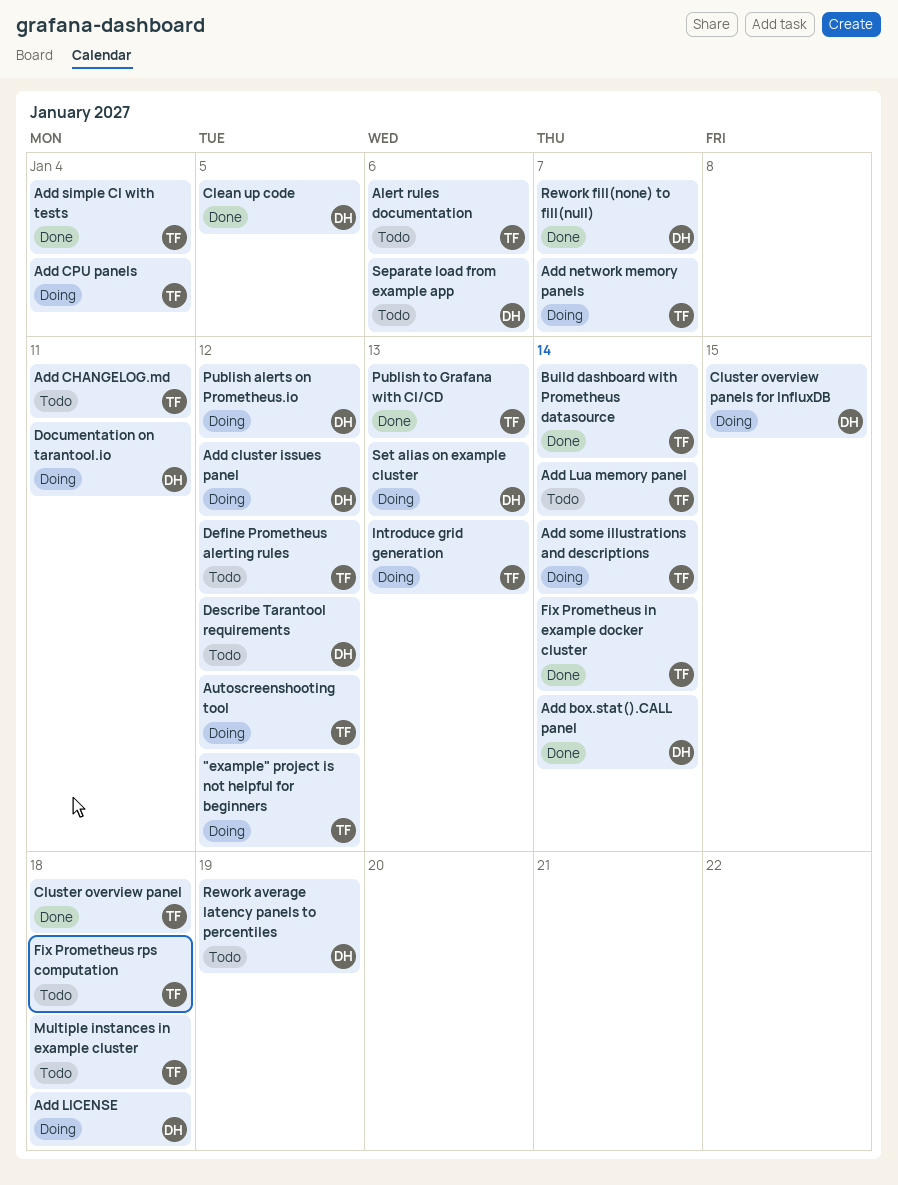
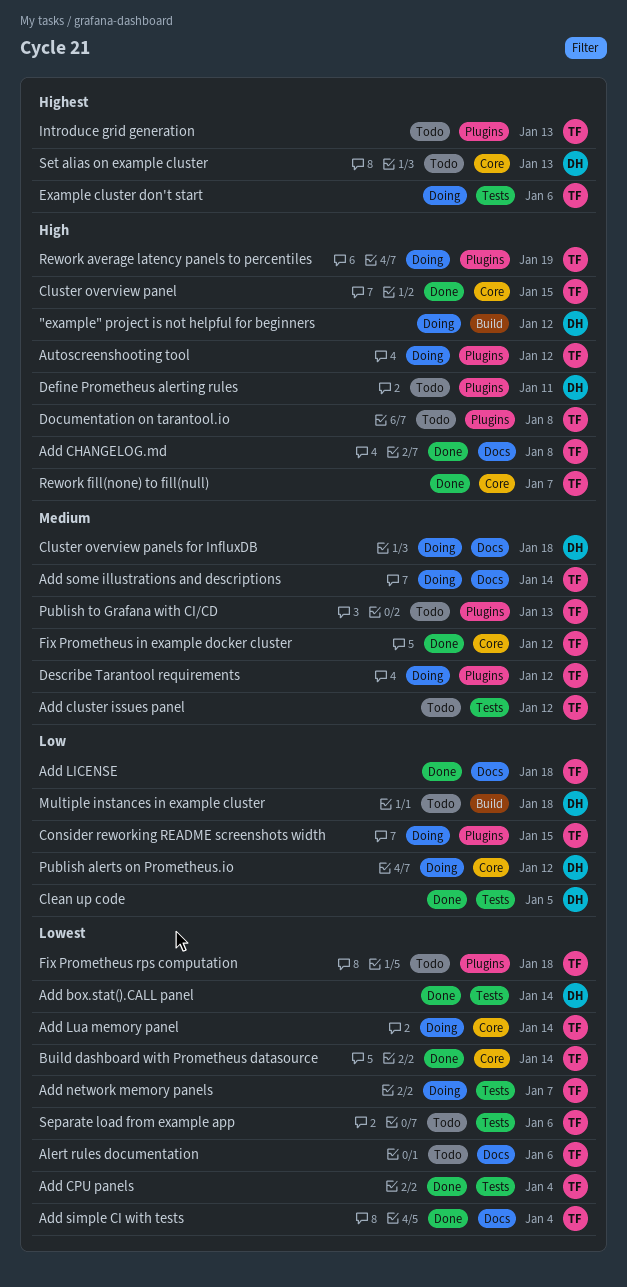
"example" project is not helpful for beginners, owner: TF -> DH
Add CHANGELOG.md, status: Todo -> Done
Add CHANGELOG.md, due: Jan 11 -> Jan 8
Add cluster issues panel, status: Doing -> Todo
Add cluster issues panel, owner: DH -> TF
Add CPU panels, status: Doing -> Done
Add LICENSE, status: Doing -> Done
Add LICENSE, owner: DH -> TF
Add Lua memory panel, status: Todo -> Doing
Cluster overview panel, due: Jan 18 -> Jan 15
Cluster overview panels for InfluxDB, due: Jan 15 -> Jan 18
Consider reworking README screenshots width: none -> present
Define Prometheus alerting rules, owner: TF -> DH
Define Prometheus alerting rules, due: Jan 12 -> Jan 11
Describe Tarantool requirements, status: Todo -> Doing
Describe Tarantool requirements, owner: DH -> TF
Documentation on tarantool.io, status: Doing -> Todo
Documentation on tarantool.io, owner: DH -> TF
Documentation on tarantool.io, due: Jan 11 -> Jan 8
Example cluster don't start: none -> present
Fix Prometheus in example docker cluster, due: Jan 14 -> Jan 12
Introduce grid generation, status: Doing -> Todo
Multiple instances in example cluster, owner: TF -> DH
Publish to Grafana with CI/CD, status: Done -> Todo
Rework average latency panels to percentiles, status: Todo -> Doing
Rework average latency panels to percentiles, owner: DH -> TF
Rework fill(none) to fill(null), owner: DH -> TF
Separate load from example app, owner: DH -> TF
Set alias on example cluster, status: Doing -> Todo

